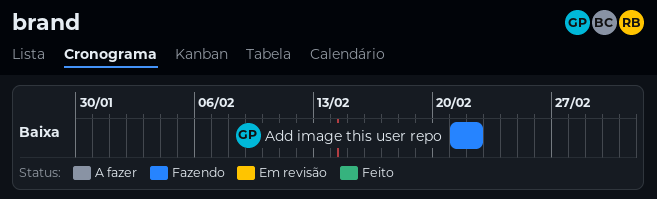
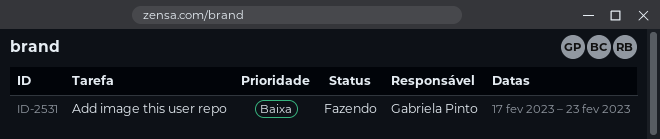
Add image this user repo, start: Feb 21 -> Feb 17
Add image this user repo, due: Feb 22 -> Feb 23

